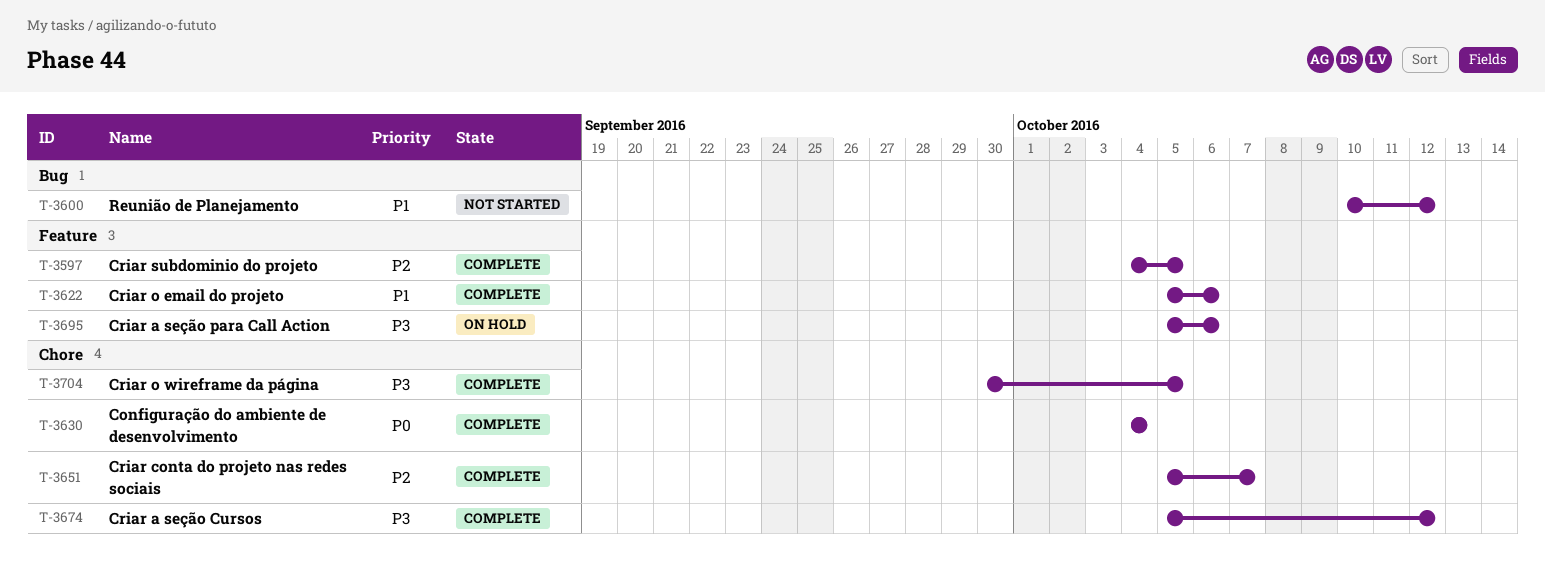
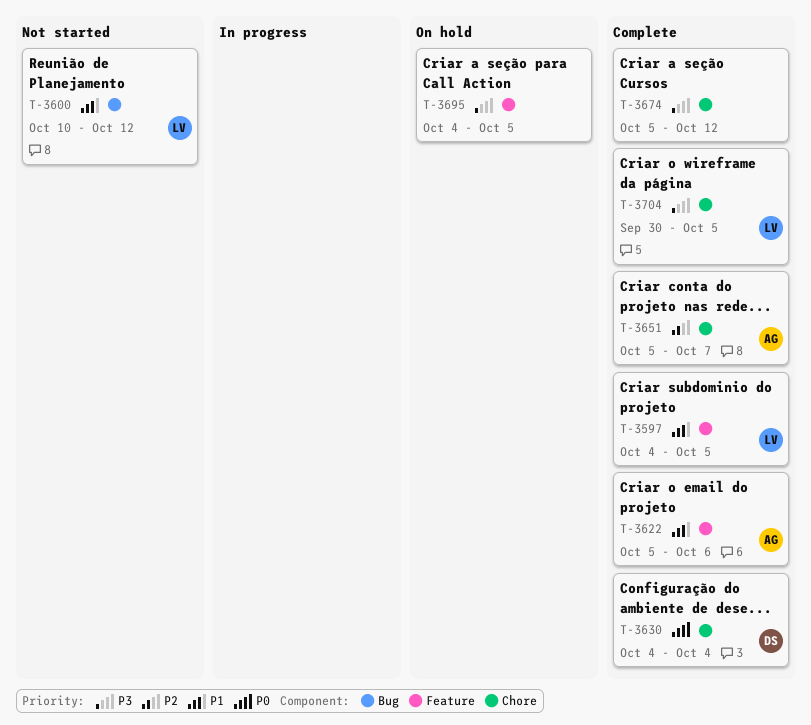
T-3597, priority: P2 -> P1
T-3695, start: Oct 5 -> Oct 4
T-3695, due: Oct 6 -> Oct 5

